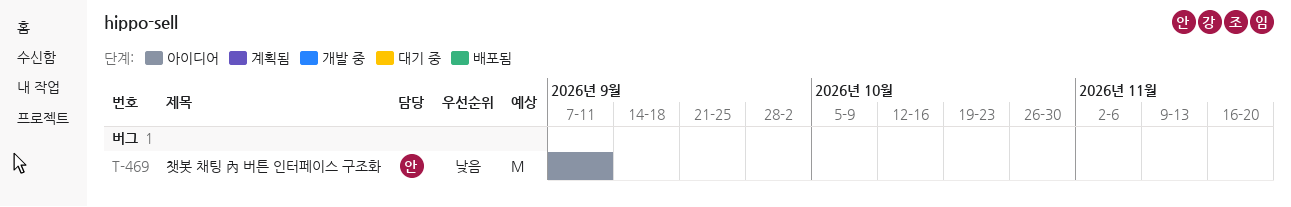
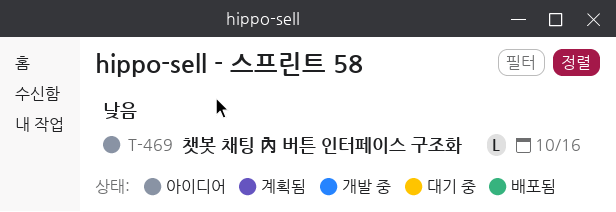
T-469, estimate: M -> L
T-469, due: Sep 11 -> Oct 16

